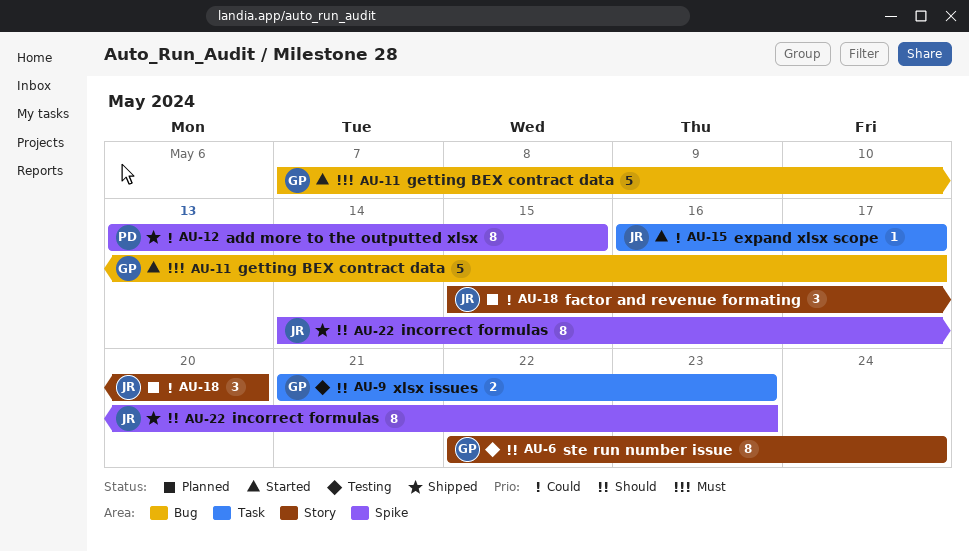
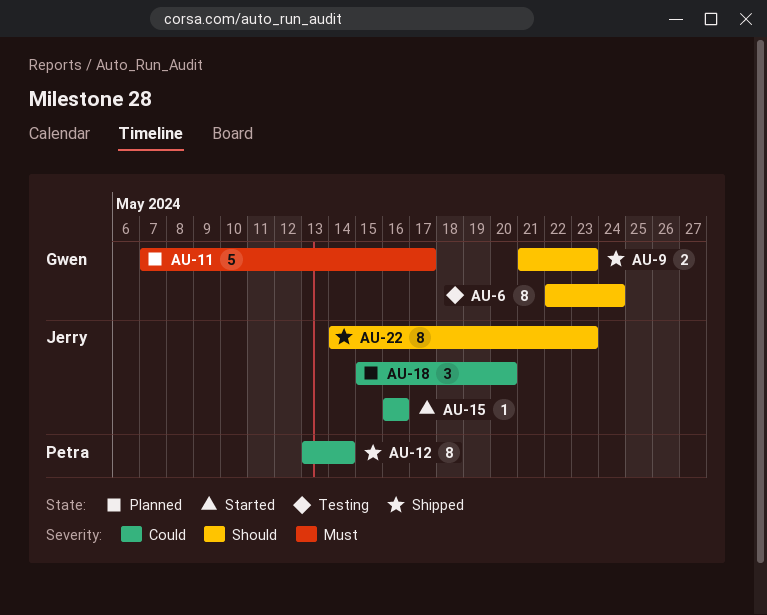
AU-9, status: Testing -> Shipped
AU-11, status: Started -> Planned
AU-12, due: May 15 -> May 14
AU-15, due: May 17 -> May 16

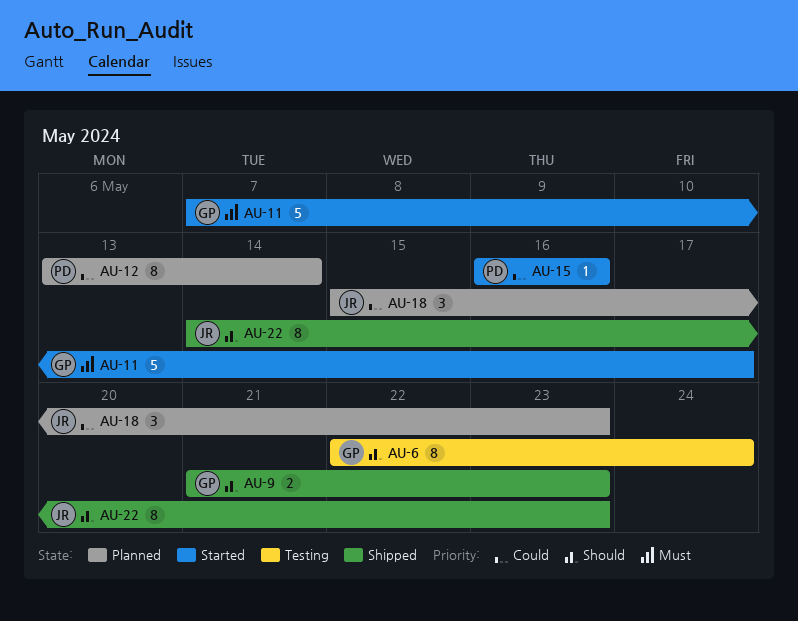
AU-11, status: Planned -> Started
AU-12, status: Shipped -> Planned
AU-15, owner: Jerry -> Petra
AU-18, due: May 20 -> May 23

